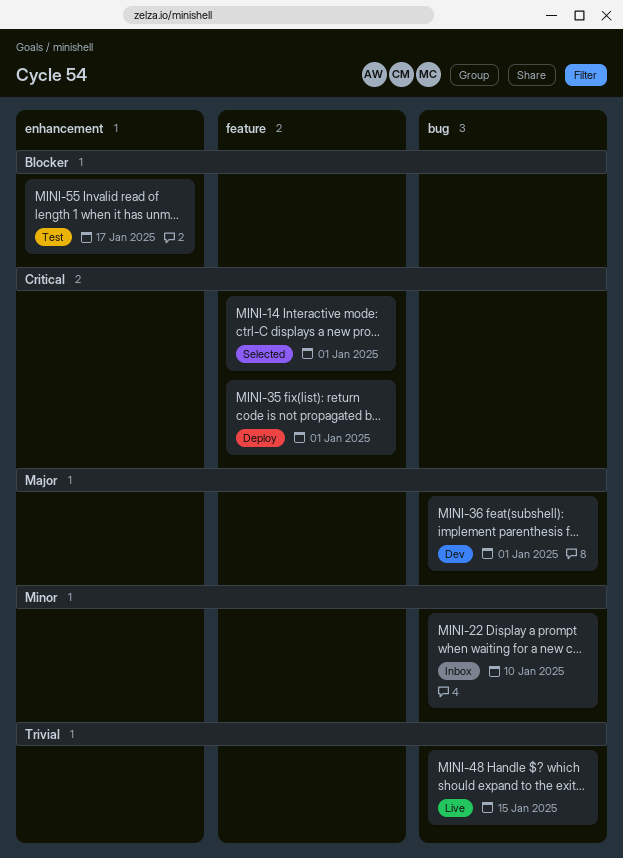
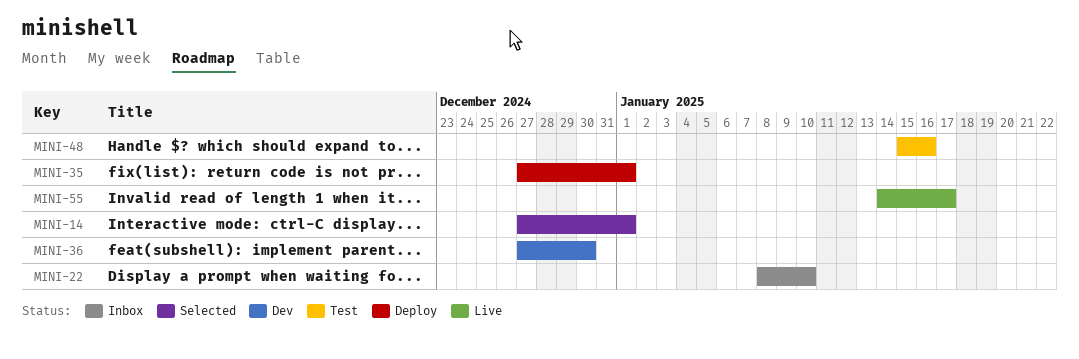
MINI-36, due: Jan 1 -> Dec 30
MINI-48, status: Live -> Test
MINI-48, due: Jan 15 -> Jan 16
MINI-55, status: Test -> Live

